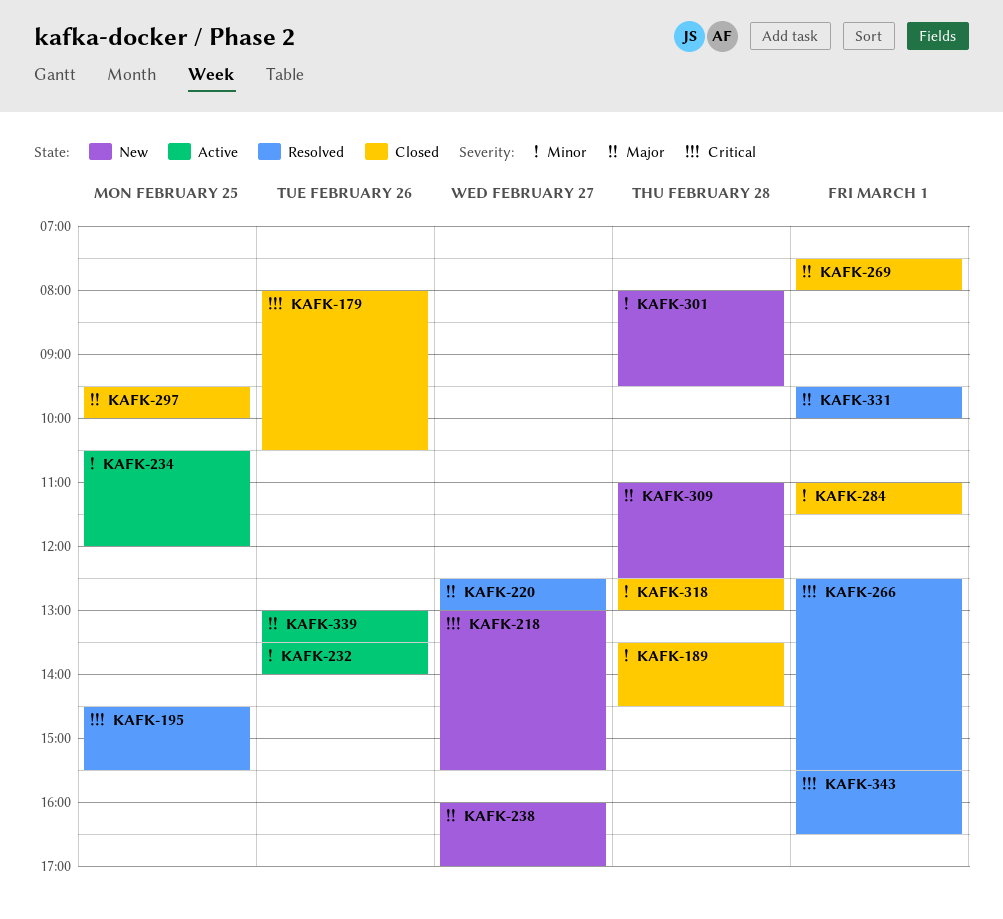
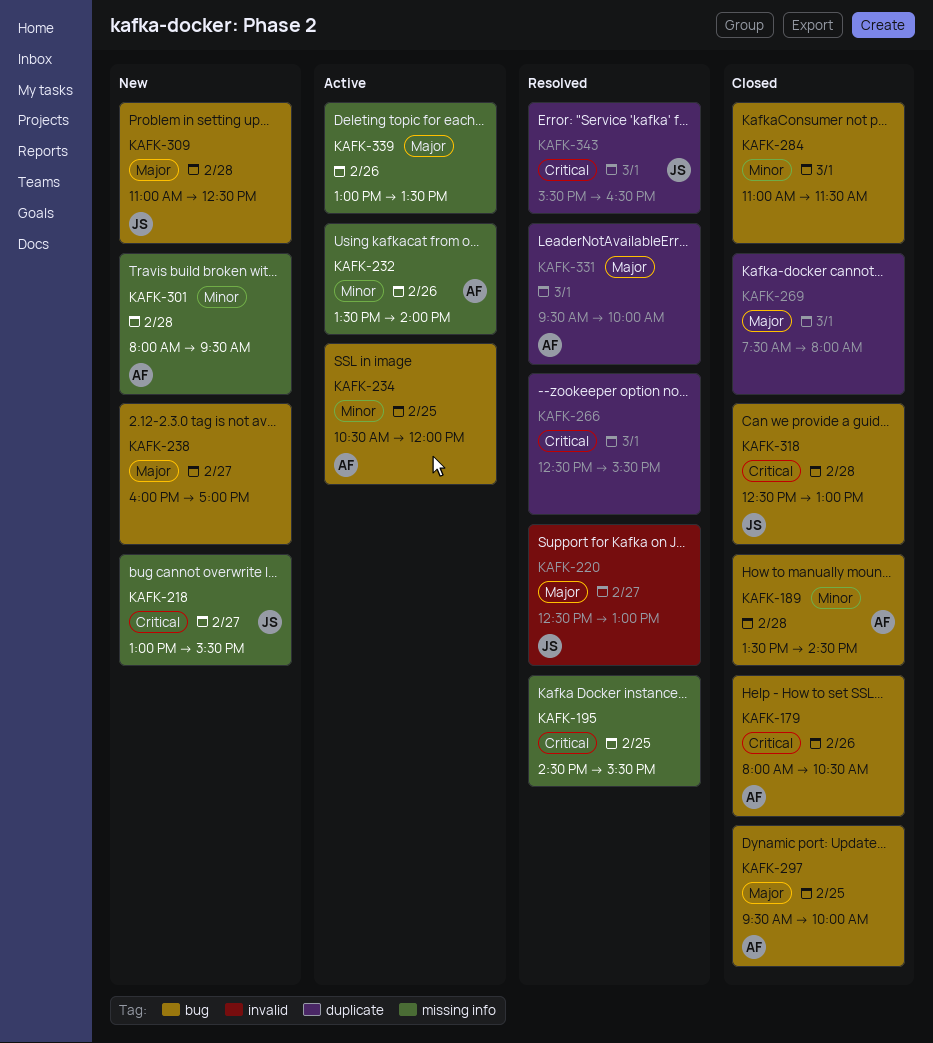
KAFK-318, priority: Minor -> Critical

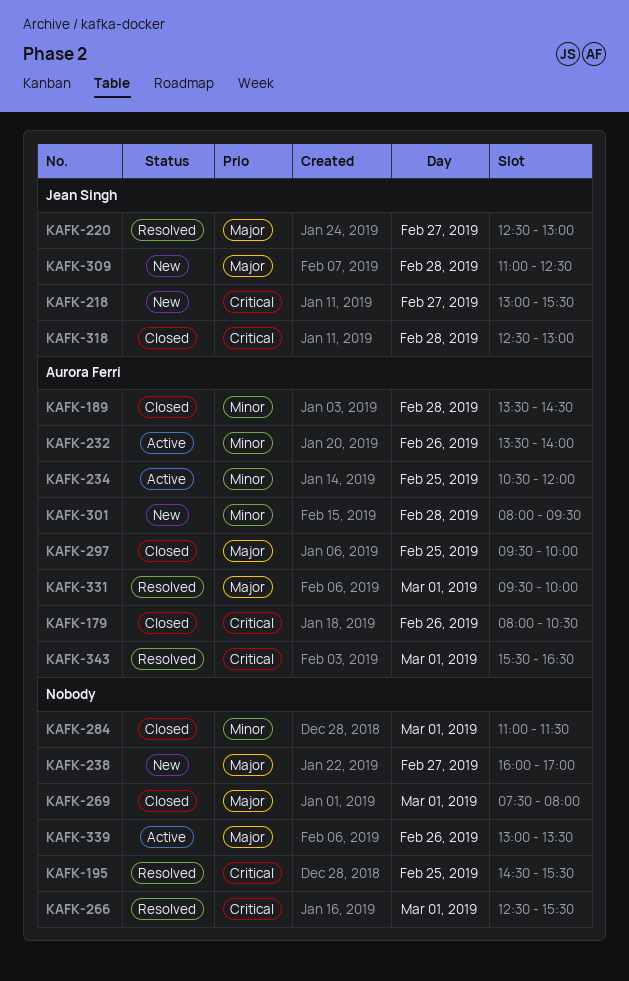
KAFK-343, owner: Jean Singh -> Aurora Ferri

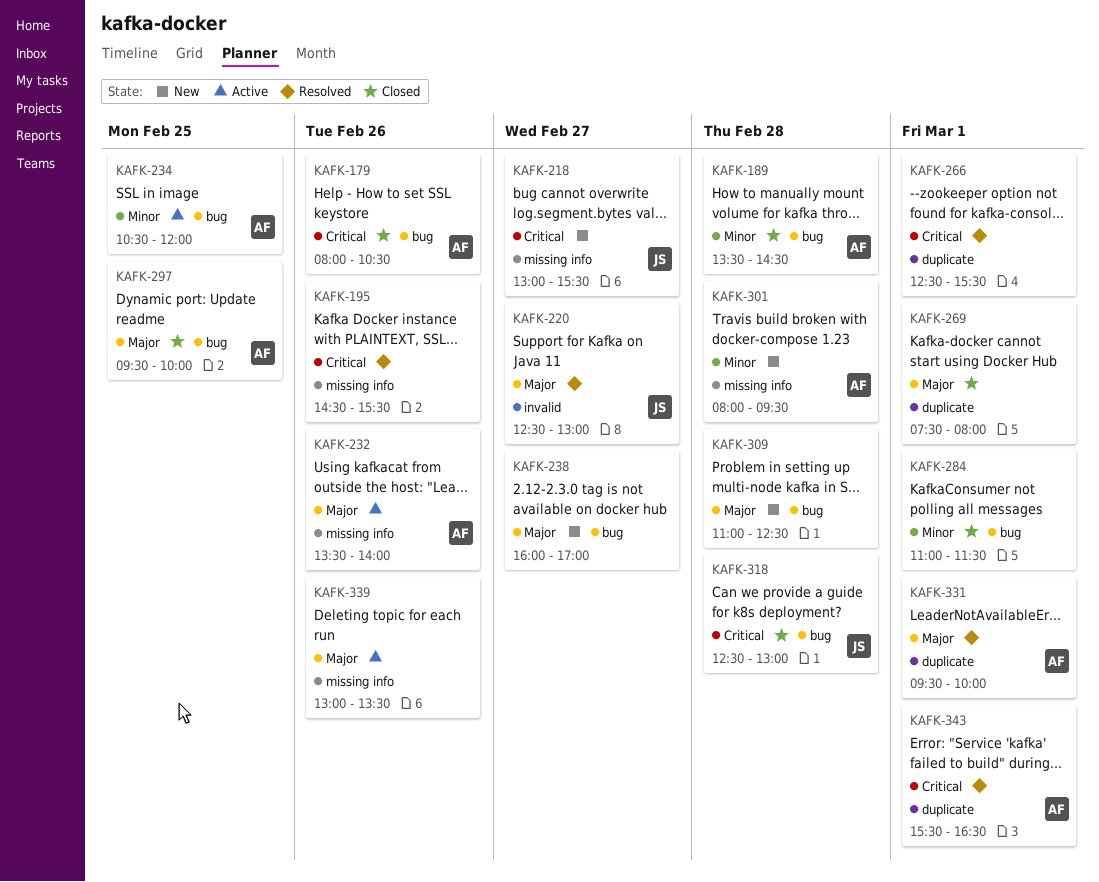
KAFK-195, day: Feb 25 -> Feb 26
KAFK-232, priority: Minor -> Major
KAFK-309, owner: Jean Singh -> none

